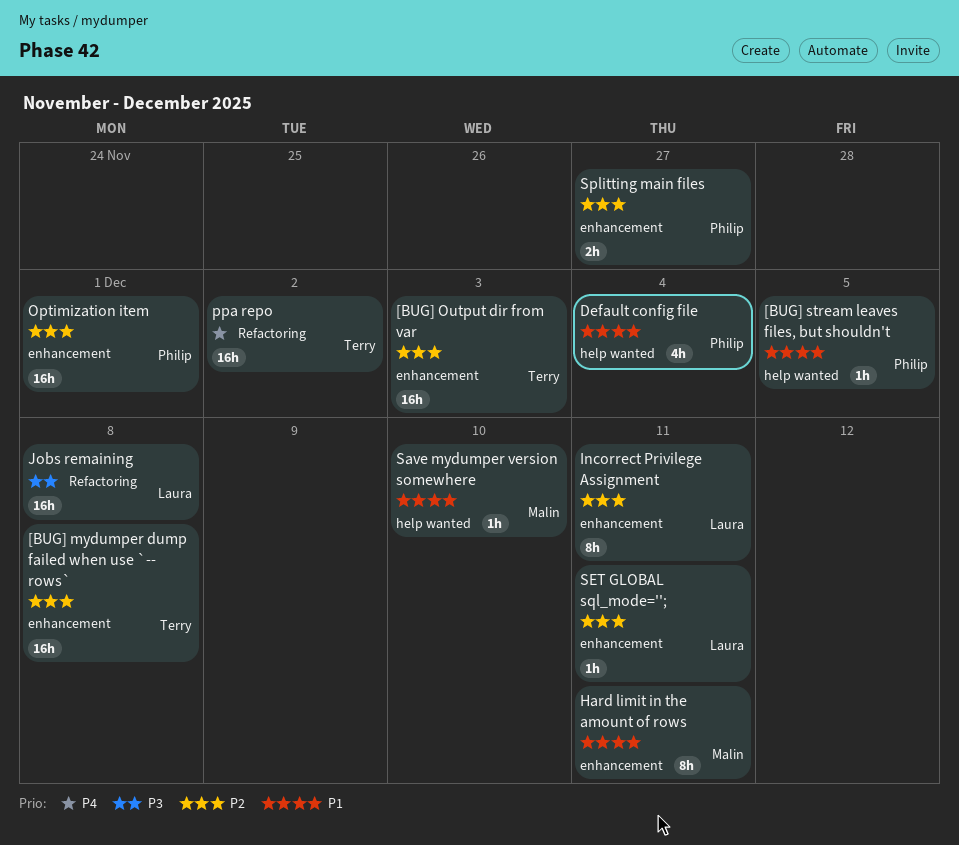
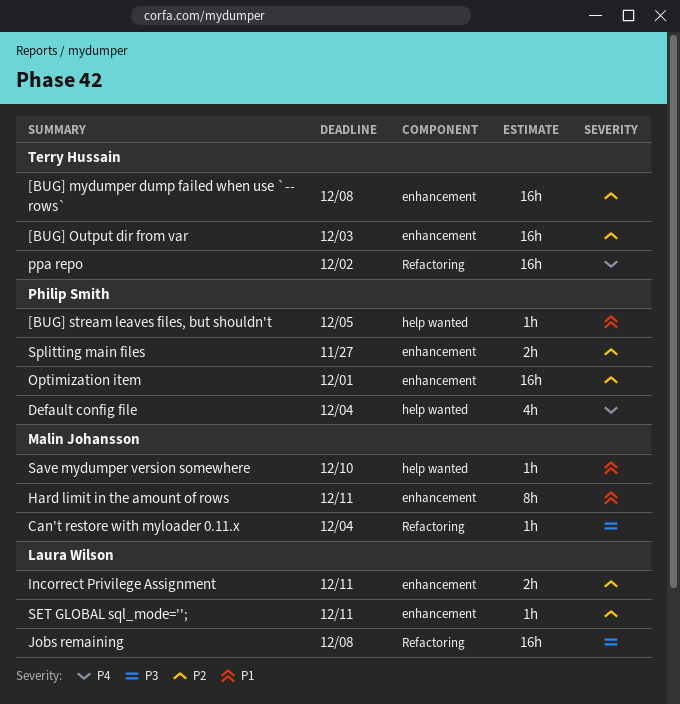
Can't restore with myloader 0.11.x: none -> present
Default config file, priority: P1 -> P4
Incorrect Privilege Assignment, estimate: 8h -> 2h

